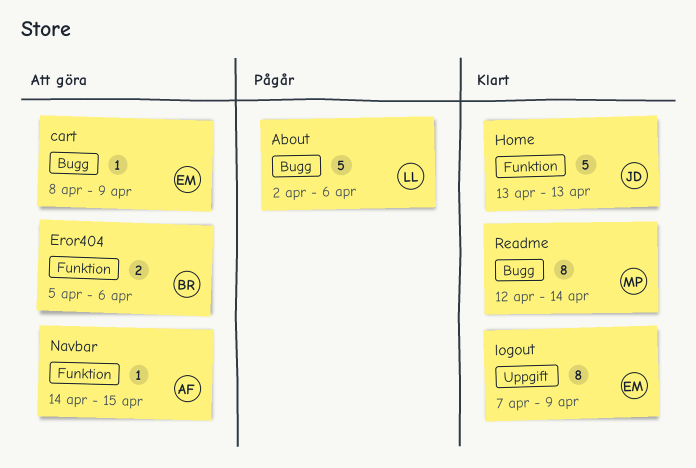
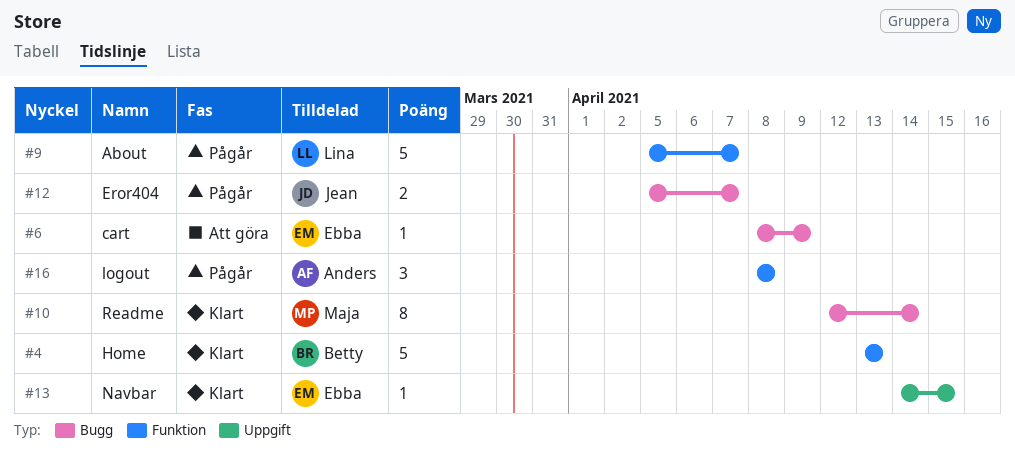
About, label: Bugg -> Funktion
About, start: Apr 2 -> Apr 5
About, due: Apr 6 -> Apr 7
Eror404, status: Att göra -> Pågår
Eror404, owner: Betty -> Jean
Eror404, label: Funktion -> Bugg
Eror404, due: Apr 6 -> Apr 7
Home, owner: Jean -> Betty
logout, status: Klart -> Pågår
logout, owner: Ebba -> Anders
logout, label: Uppgift -> Funktion
logout, estimate: 8 -> 3
logout, start: Apr 7 -> Apr 8
logout, due: Apr 9 -> Apr 8
Navbar, status: Att göra -> Klart
Navbar, owner: Anders -> Ebba
Navbar, label: Funktion -> Uppgift

